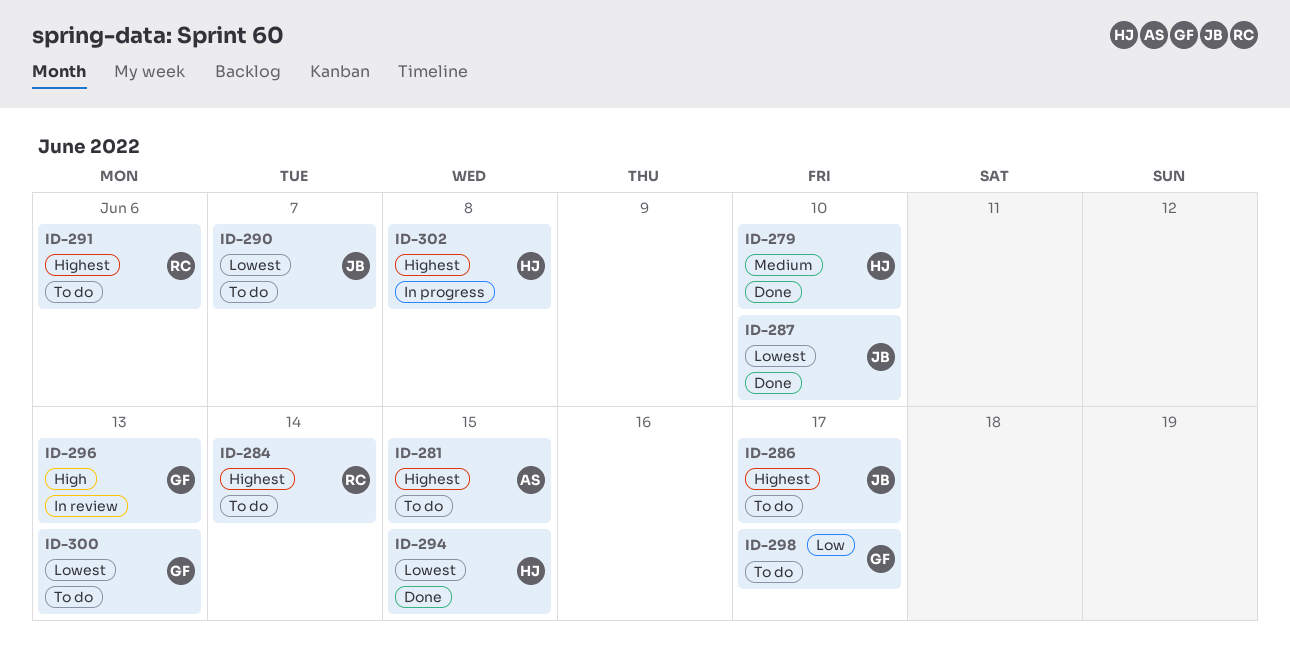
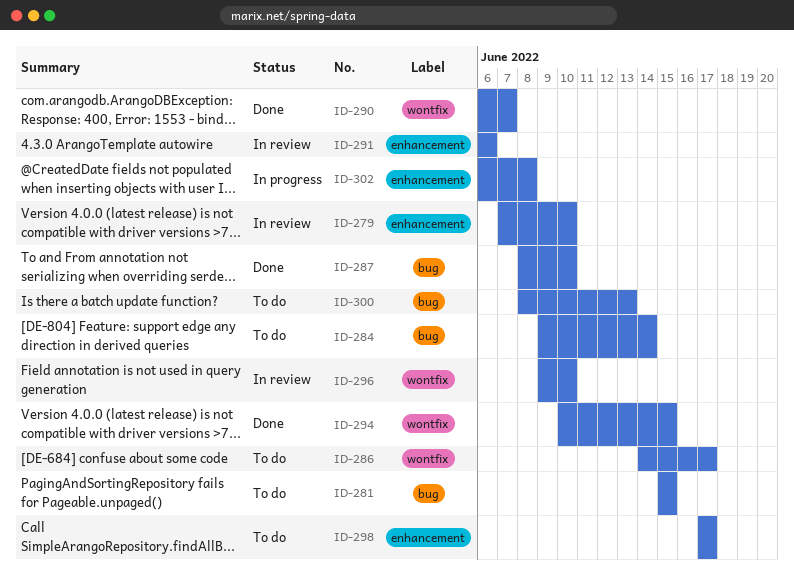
ID-279, status: Done -> In review
ID-290, status: To do -> Done
ID-291, status: To do -> In review
ID-296, due: Jun 13 -> Jun 10

